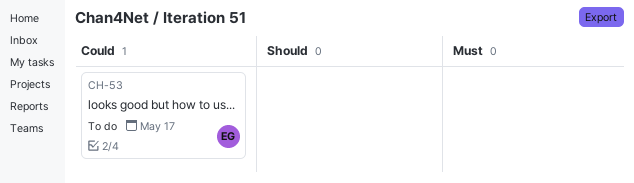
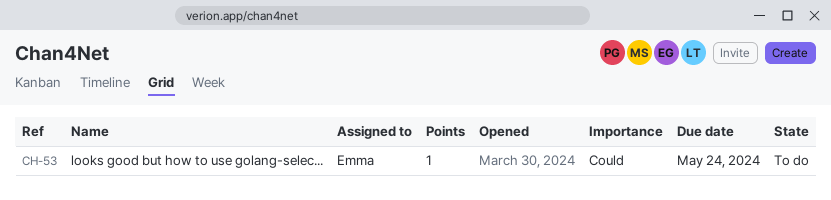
CH-53, due: May 17 -> May 24

